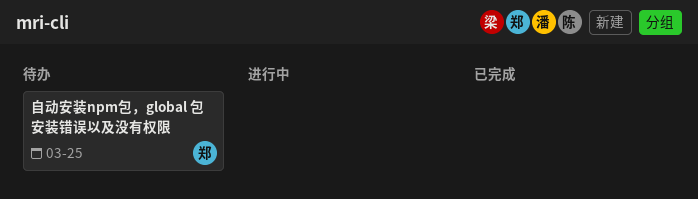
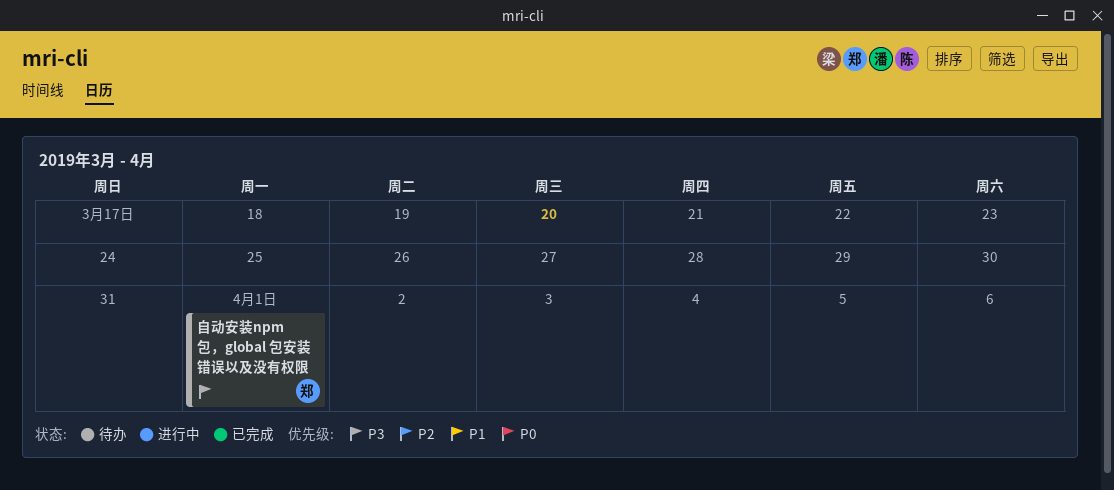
自动安装npm包，global 包安装错误以及没有权限, due: Mar 25 -> Apr 1

